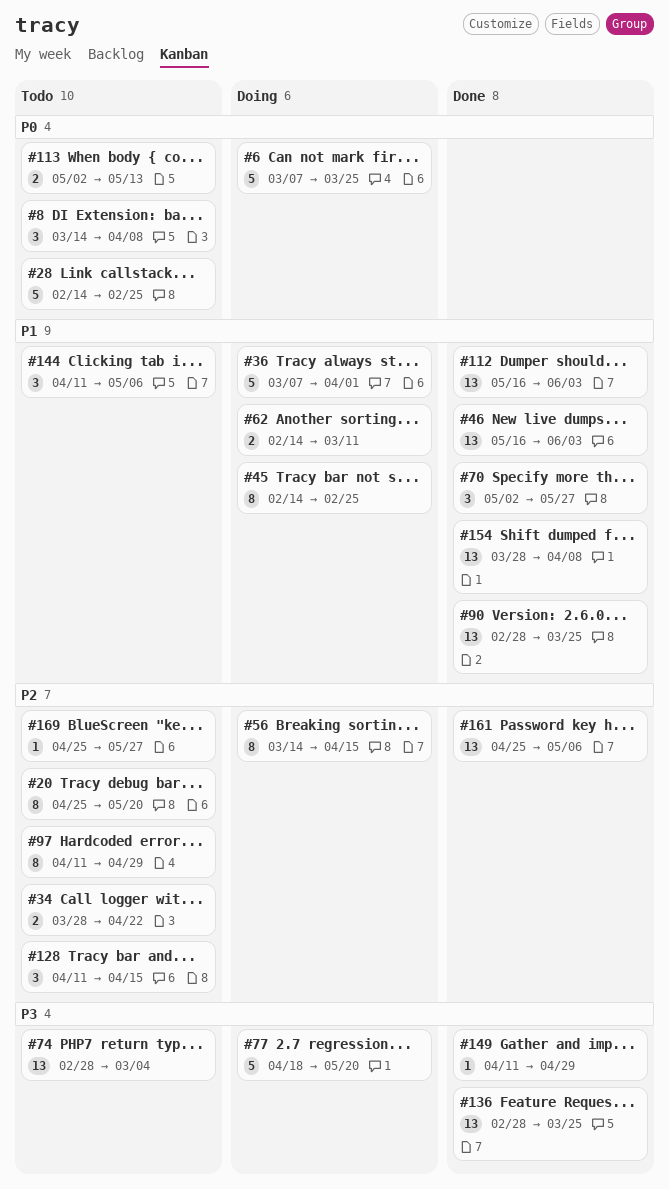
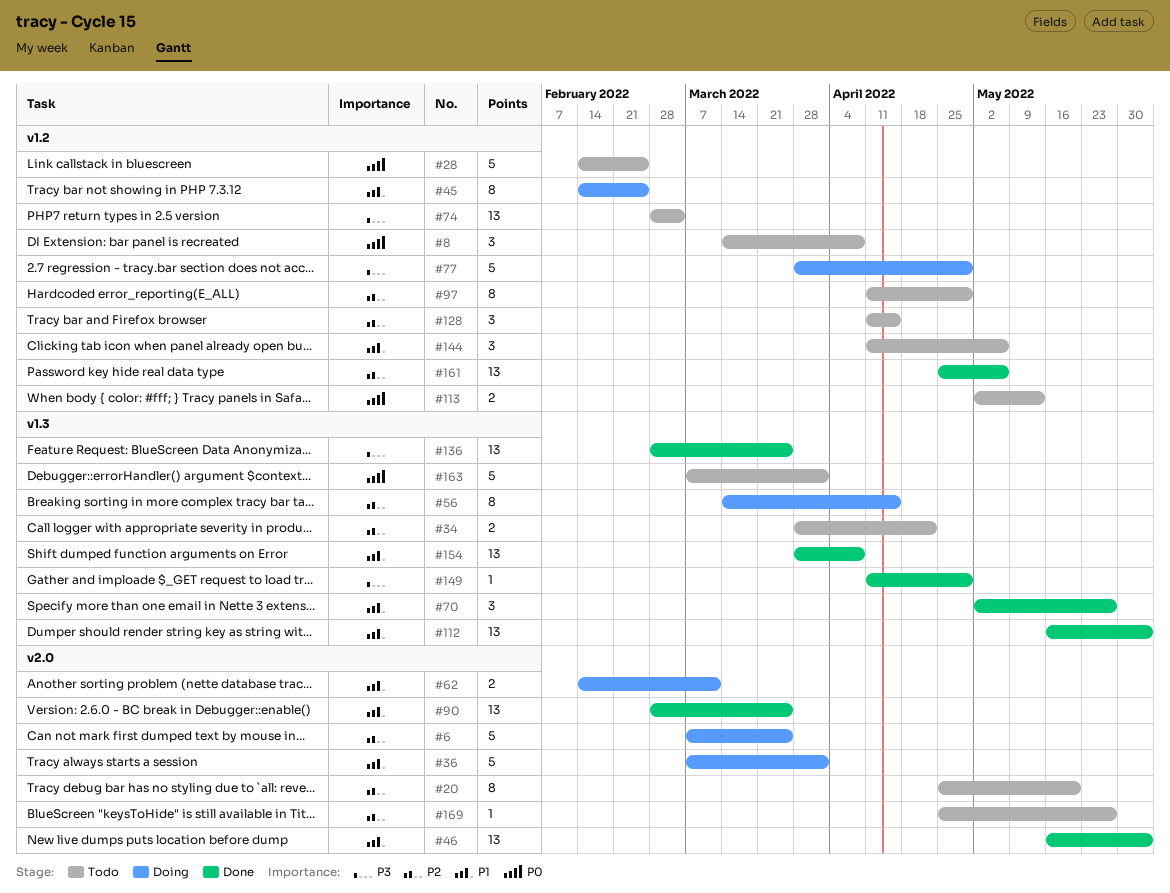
#6, priority: P0 -> P2
#77, start: Apr 18 -> Mar 28
#77, due: May 20 -> Apr 29
#163: none -> present

